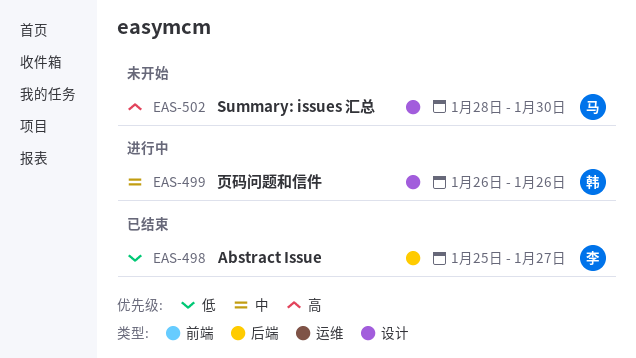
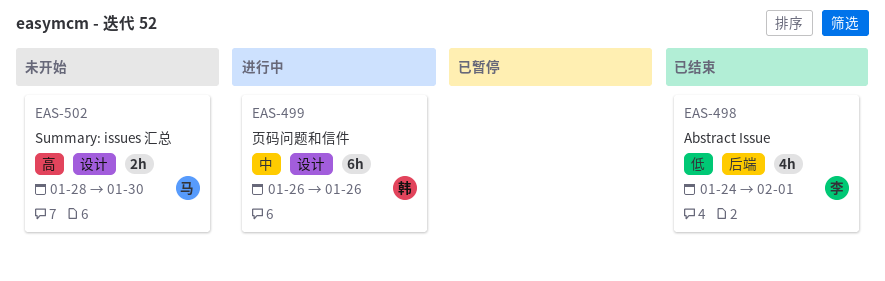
EAS-498, start: Jan 25 -> Jan 24
EAS-498, due: Jan 27 -> Feb 1

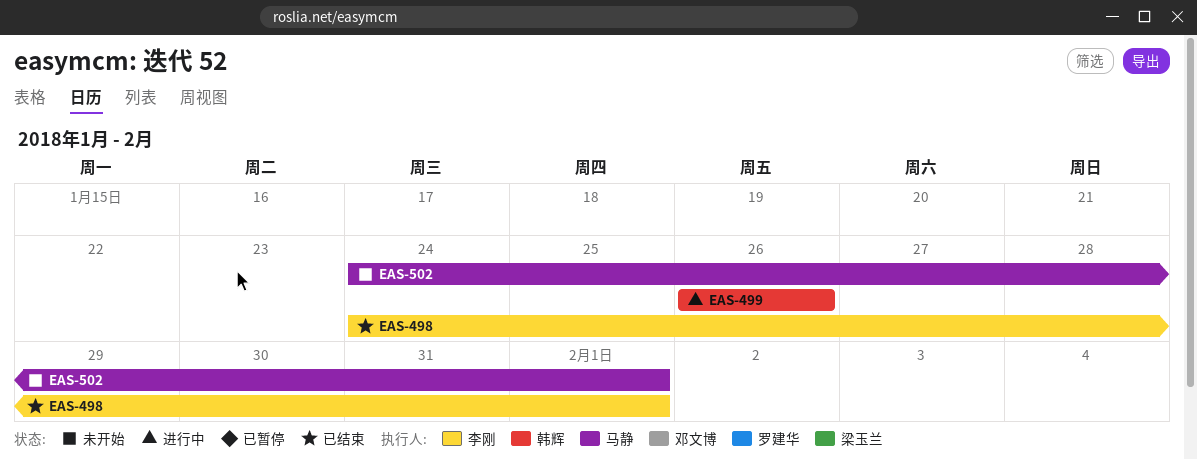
EAS-502, start: Jan 28 -> Jan 24
EAS-502, due: Jan 30 -> Feb 1

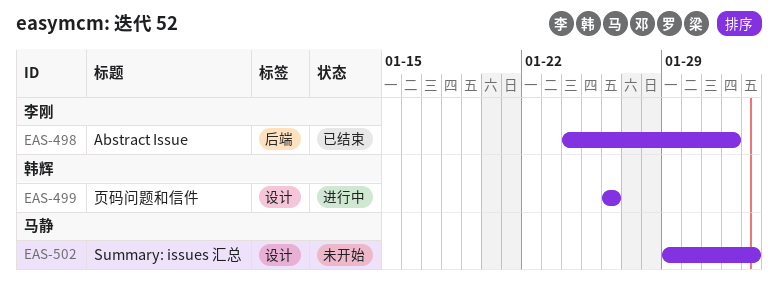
EAS-502, start: Jan 24 -> Jan 29
EAS-502, due: Feb 1 -> Feb 2

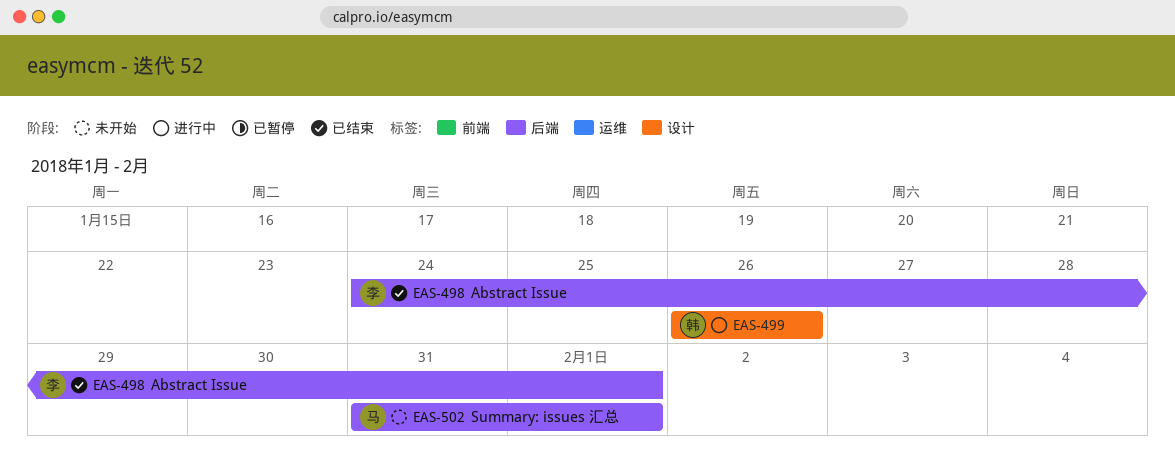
EAS-502, label: 设计 -> 后端
EAS-502, start: Jan 29 -> Jan 31
EAS-502, due: Feb 2 -> Feb 1

